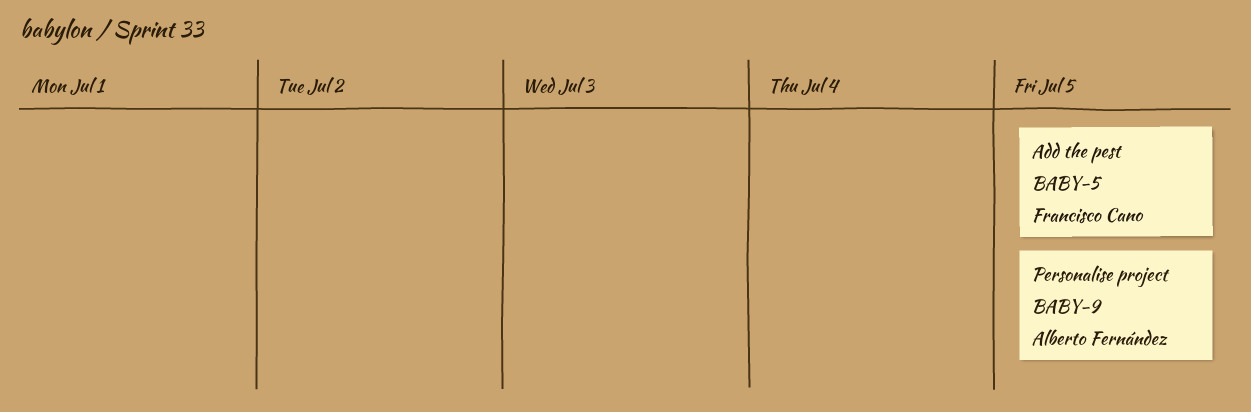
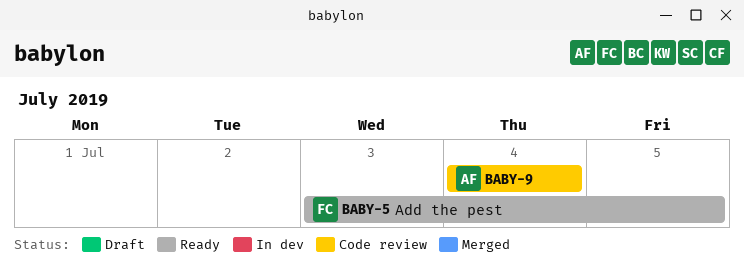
BABY-9, due: Jul 5 -> Jul 4

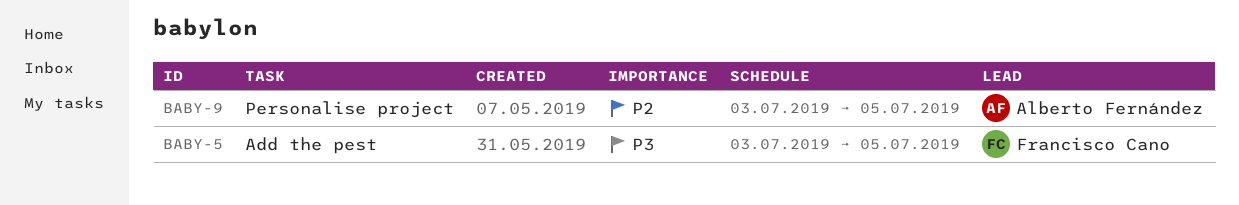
BABY-9, start: Jul 4 -> Jul 3
BABY-9, due: Jul 4 -> Jul 5

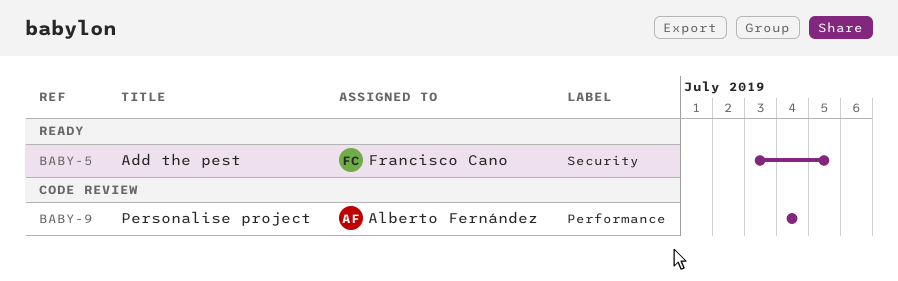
BABY-9, start: Jul 3 -> Jul 4
BABY-9, due: Jul 5 -> Jul 4

